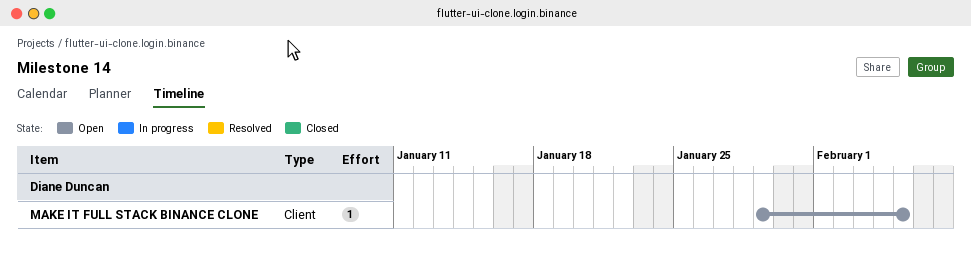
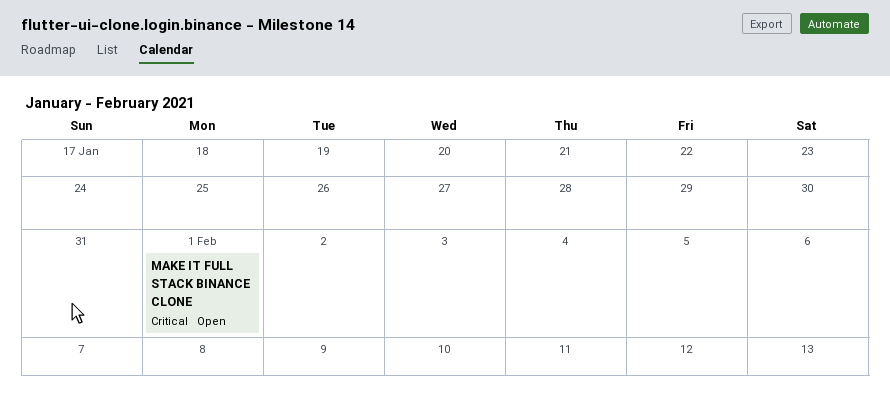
MAKE IT FULL STACK BINANCE CLONE, due: Feb 5 -> Feb 1

